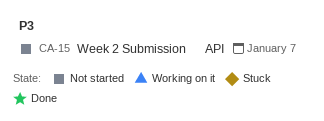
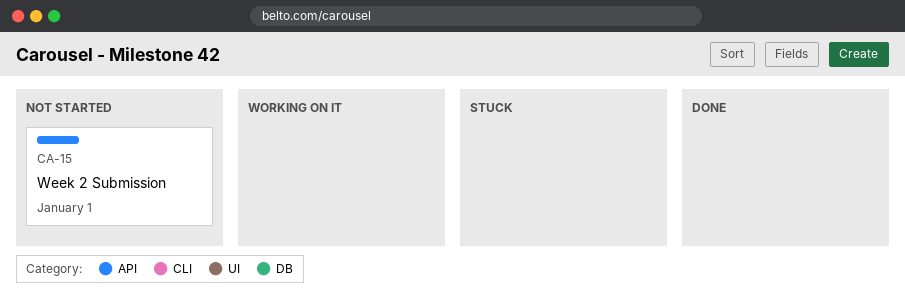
CA-15, due: Jan 7 -> Jan 1

